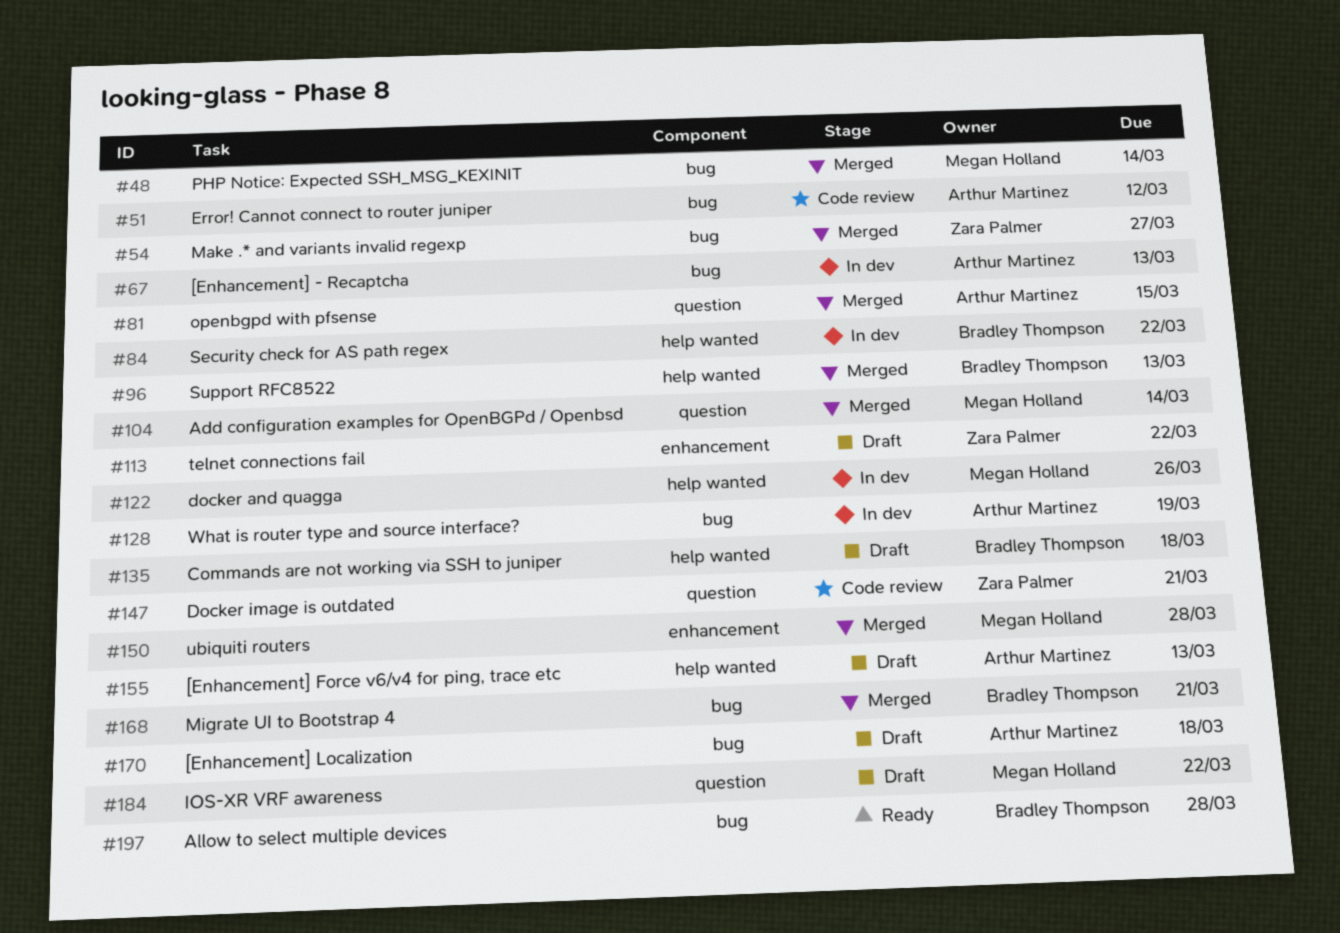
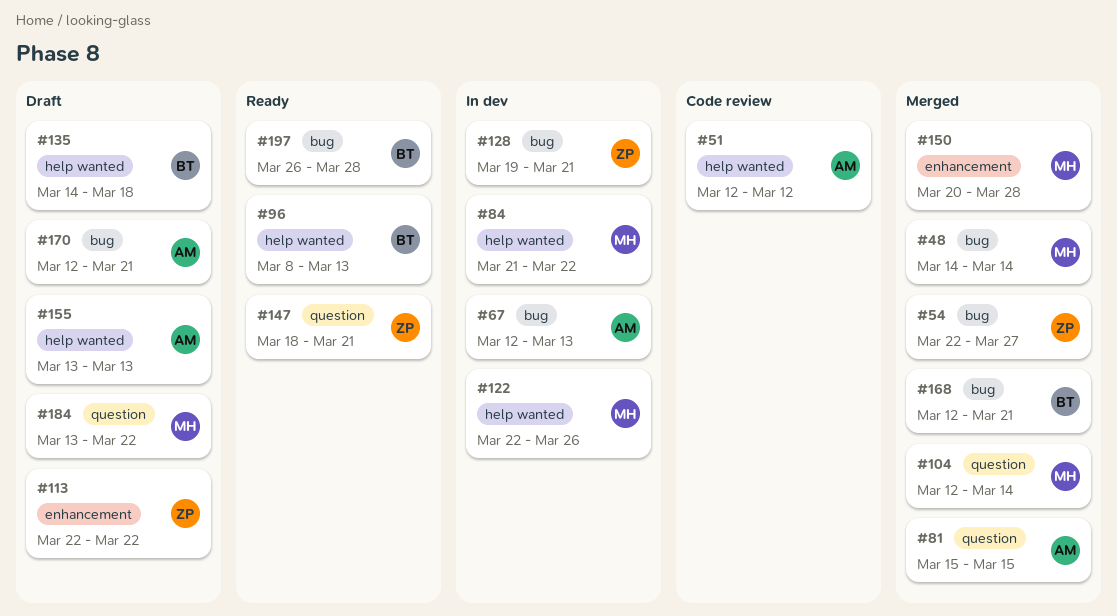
#51, label: bug -> help wanted
#84, owner: Bradley Thompson -> Megan Holland
#96, status: Merged -> Ready
#128, owner: Arthur Martinez -> Zara Palmer
#128, due: Mar 19 -> Mar 21
#147, status: Code review -> Ready
#170, due: Mar 18 -> Mar 21

